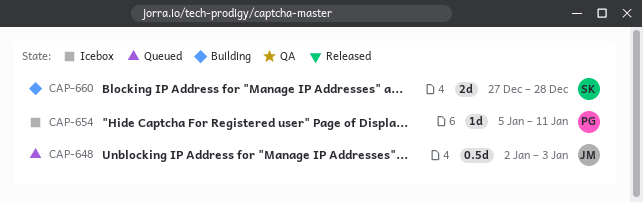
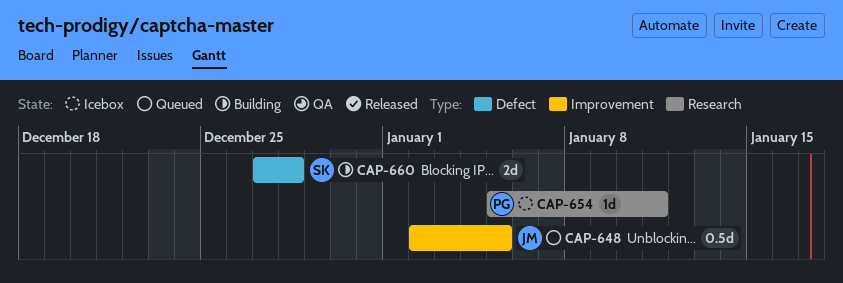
CAP-648, due: Jan 3 -> Jan 5

